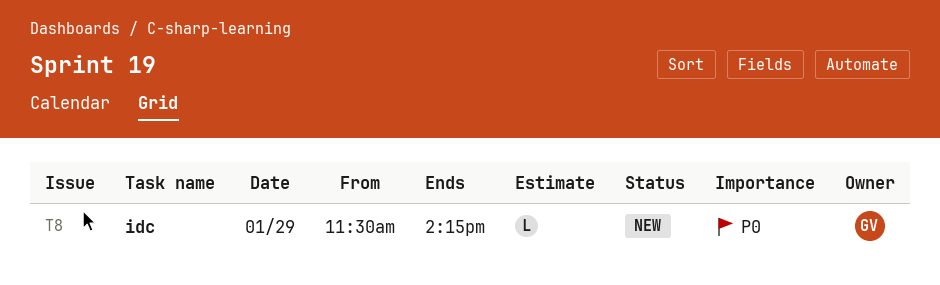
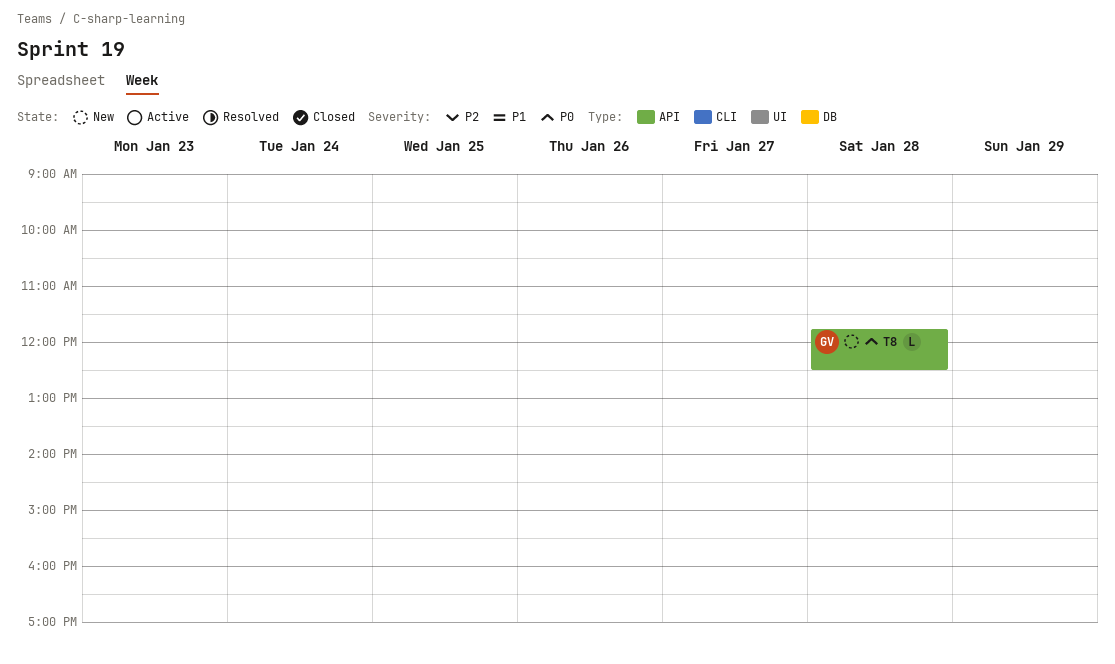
T8, day: Jan 29 -> Jan 28
T8, begins: 11:30 -> 11:45
T8, ends: 14:15 -> 12:30

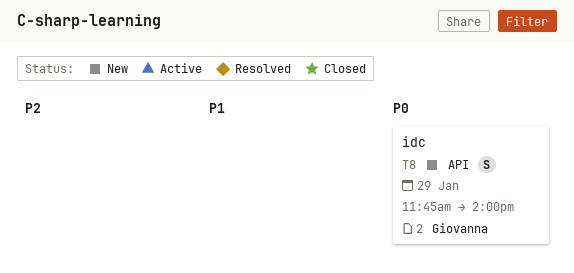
T8, estimate: L -> S
T8, day: Jan 28 -> Jan 29
T8, ends: 12:30 -> 14:00

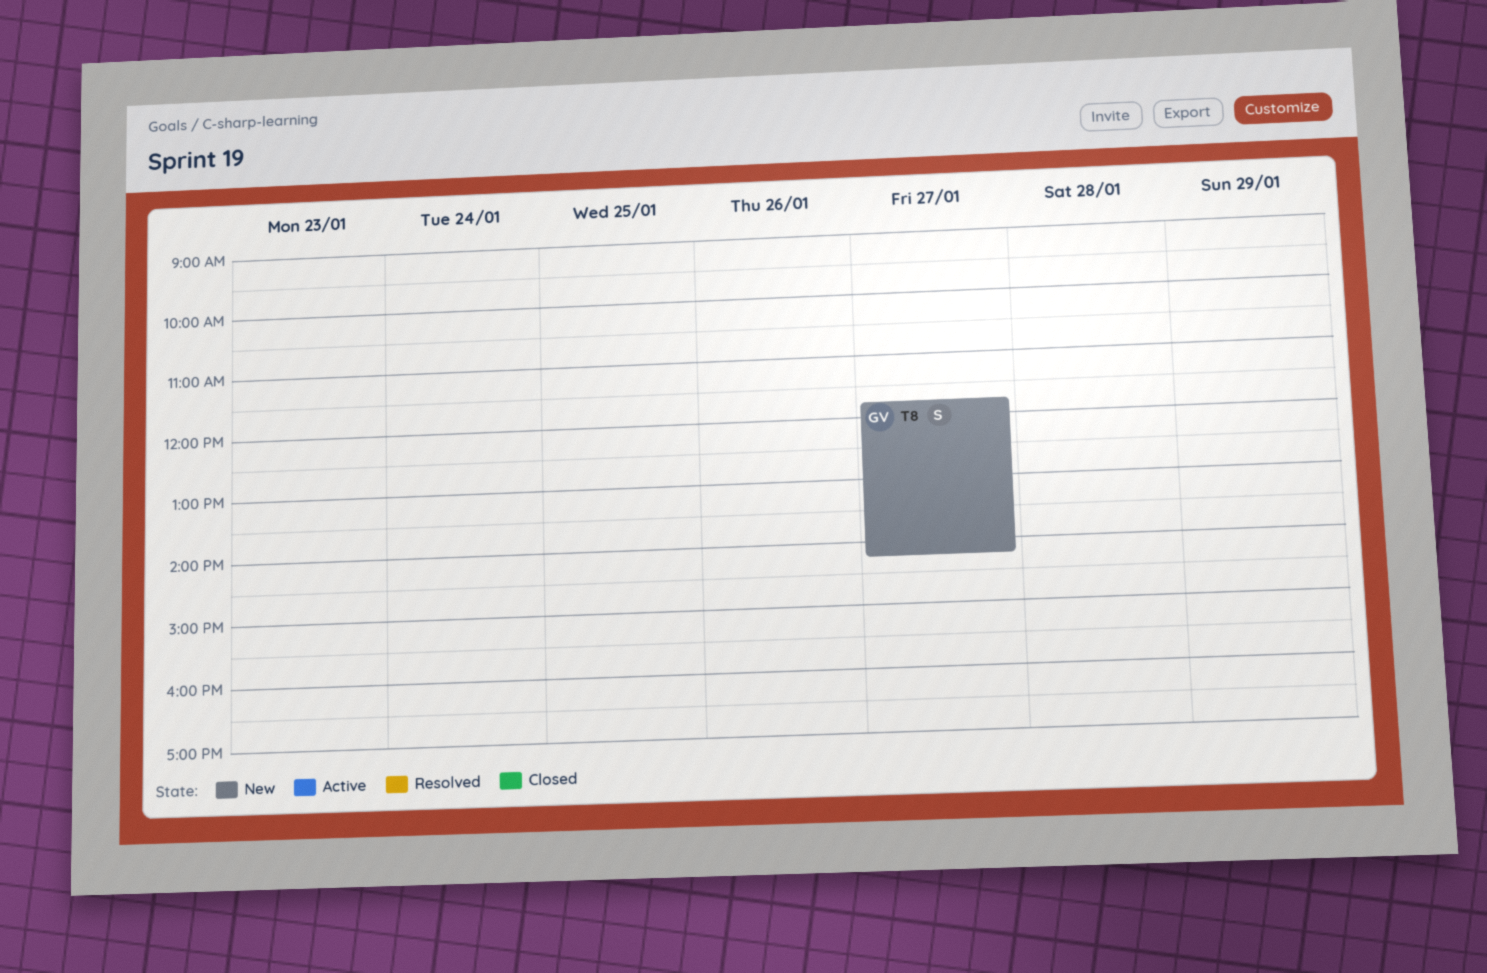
T8, day: Jan 29 -> Jan 27
T8, ends: 14:00 -> 14:15

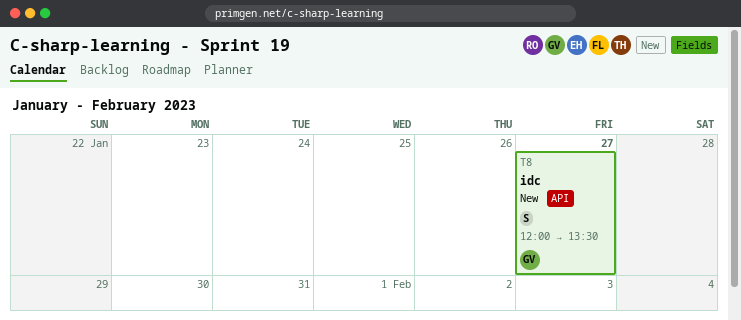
T8, begins: 11:45 -> 12:00
T8, ends: 14:15 -> 13:30

